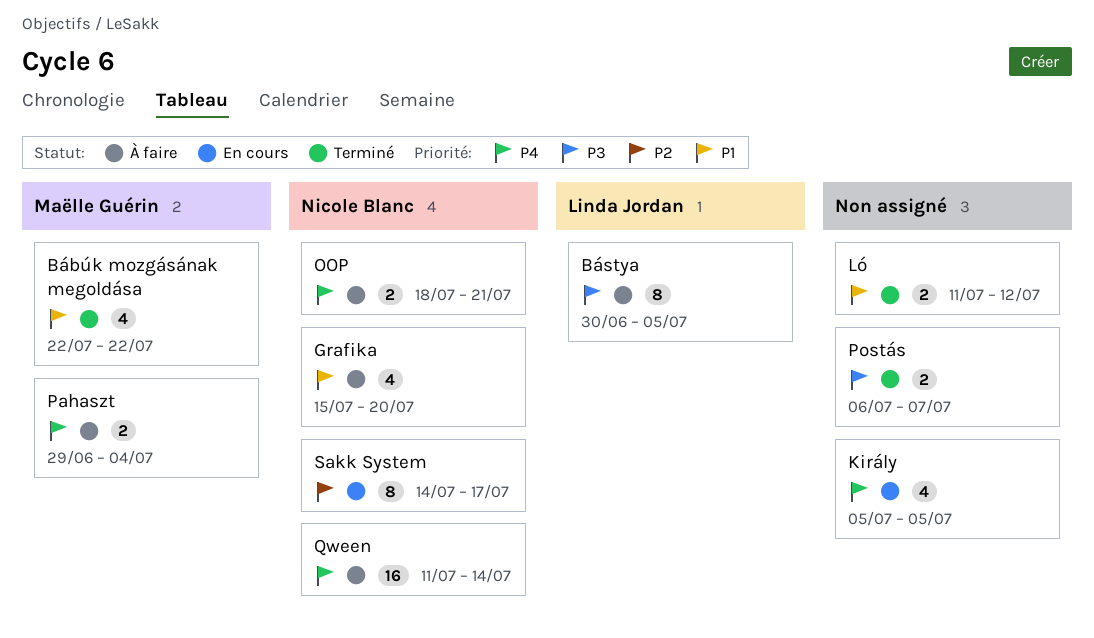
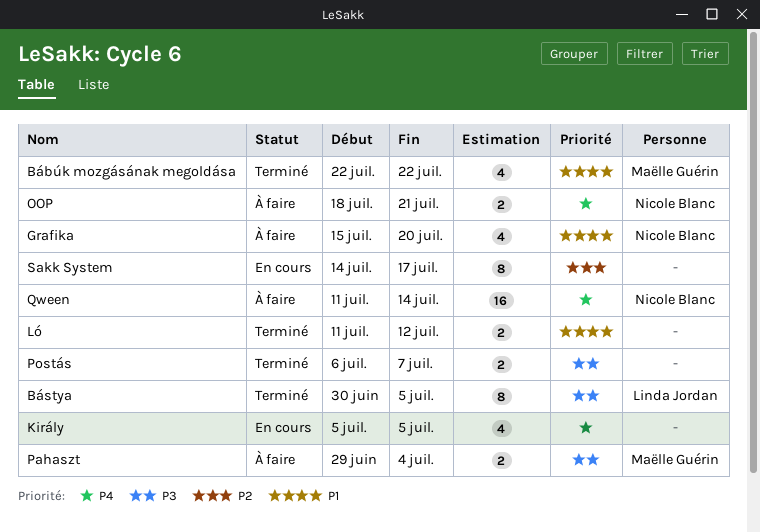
Bástya, status: À faire -> Terminé
Pahaszt, priority: P4 -> P3
Sakk System, owner: Nicole Blanc -> none

